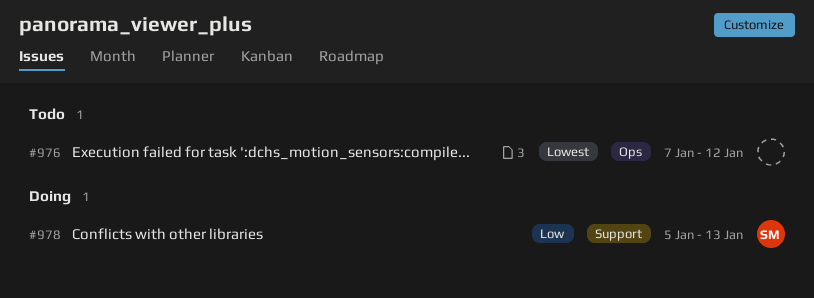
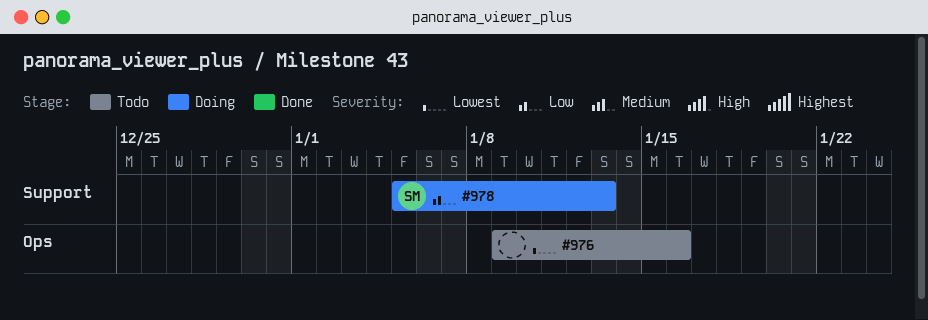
#976, start: Jan 7 -> Jan 9
#976, due: Jan 12 -> Jan 16

